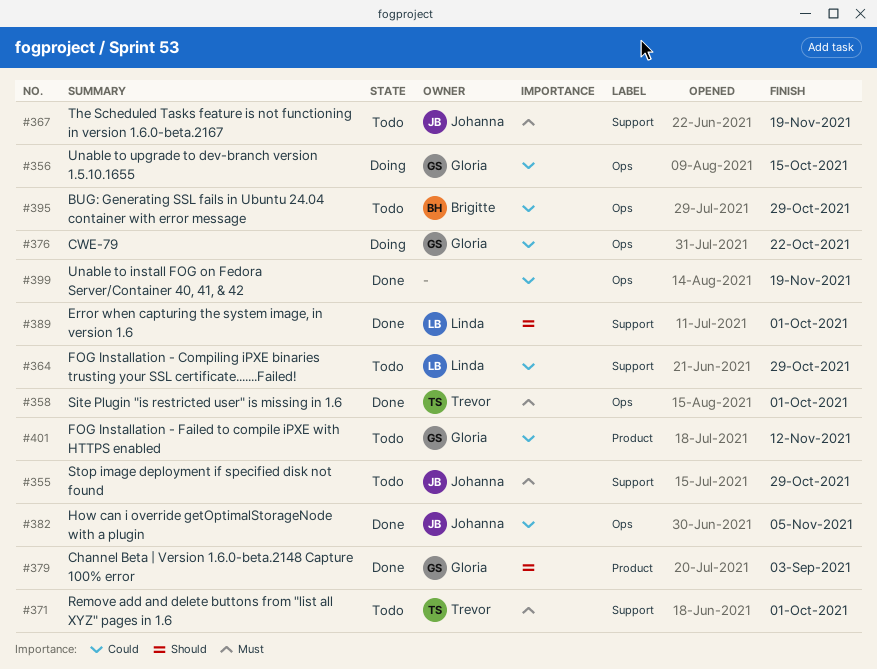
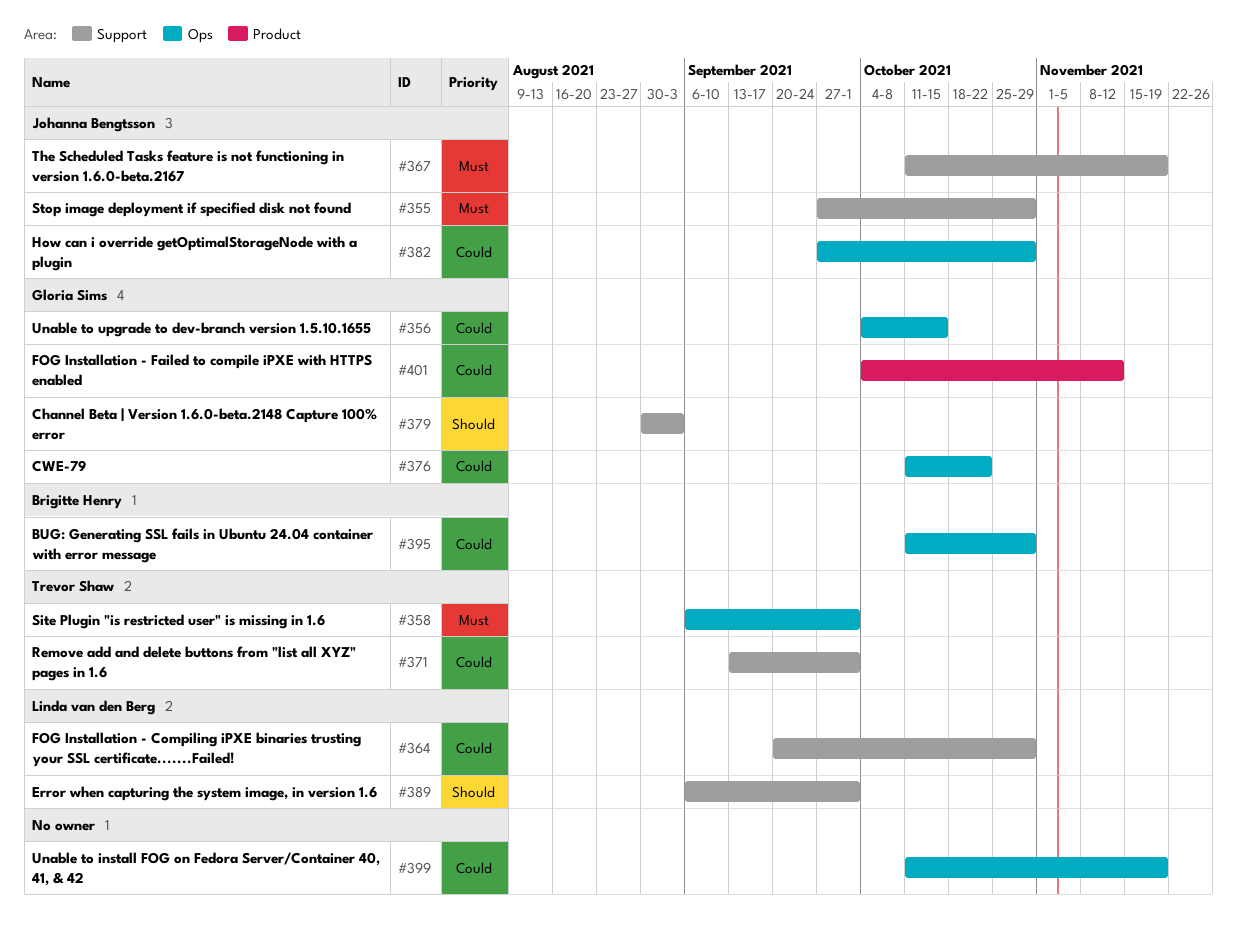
#371, priority: Must -> Could
#379, label: Product -> Support
#382, due: Nov 5 -> Oct 29

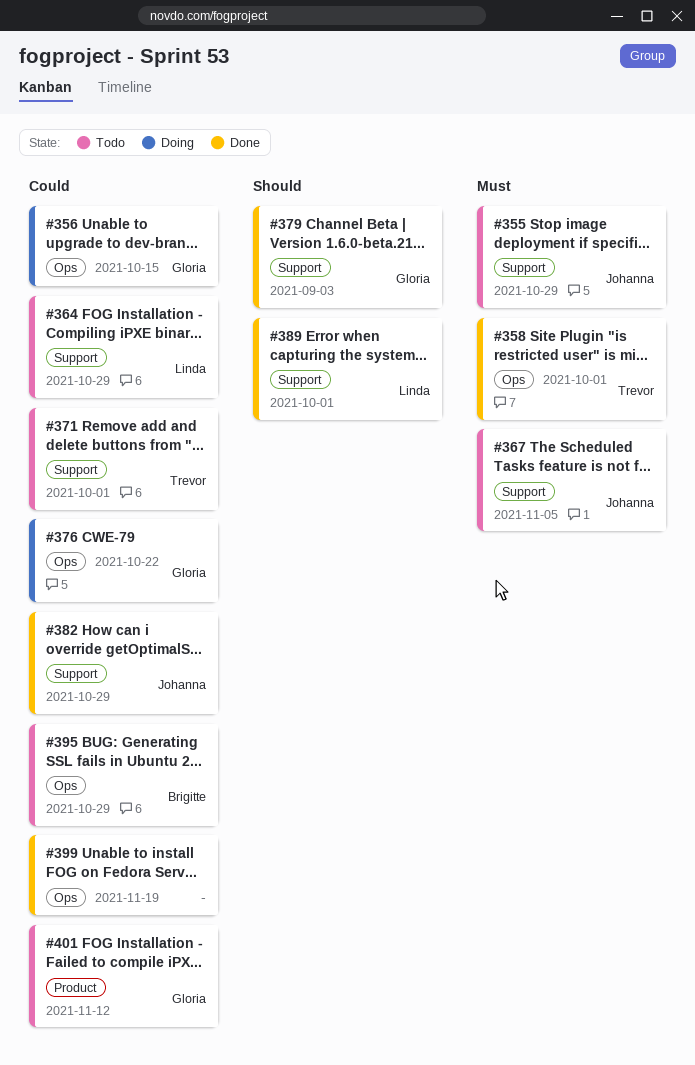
#367, due: Nov 19 -> Nov 5
#382, label: Ops -> Support

